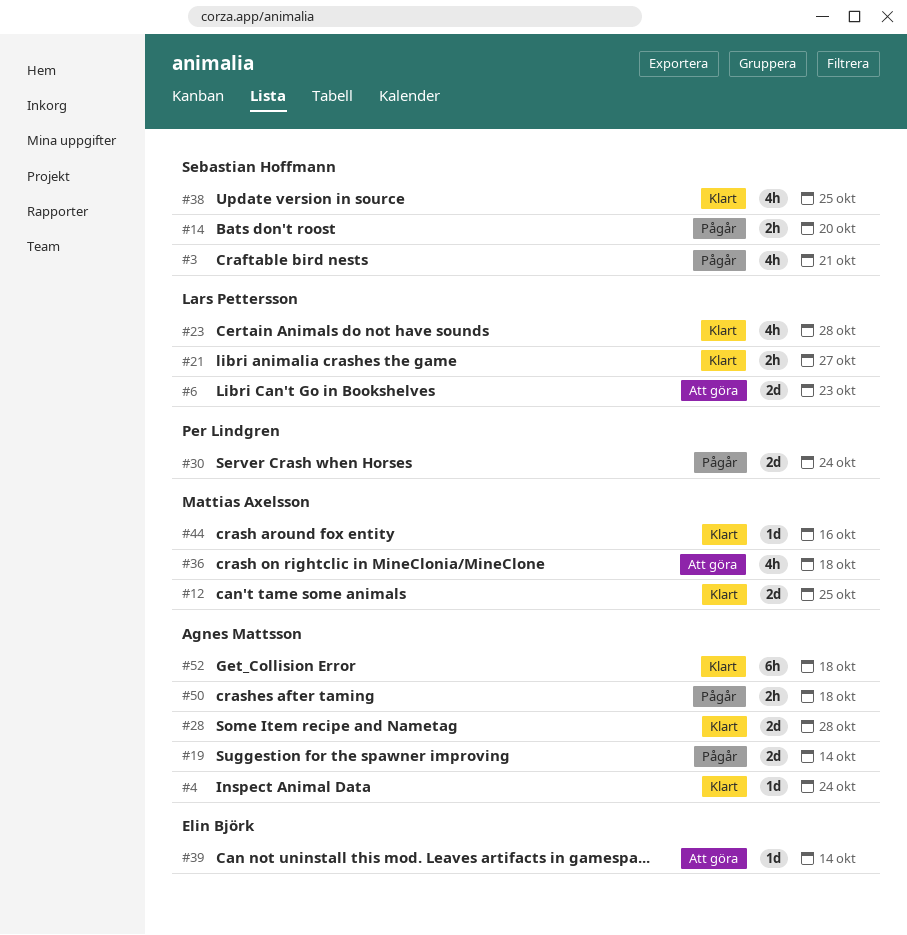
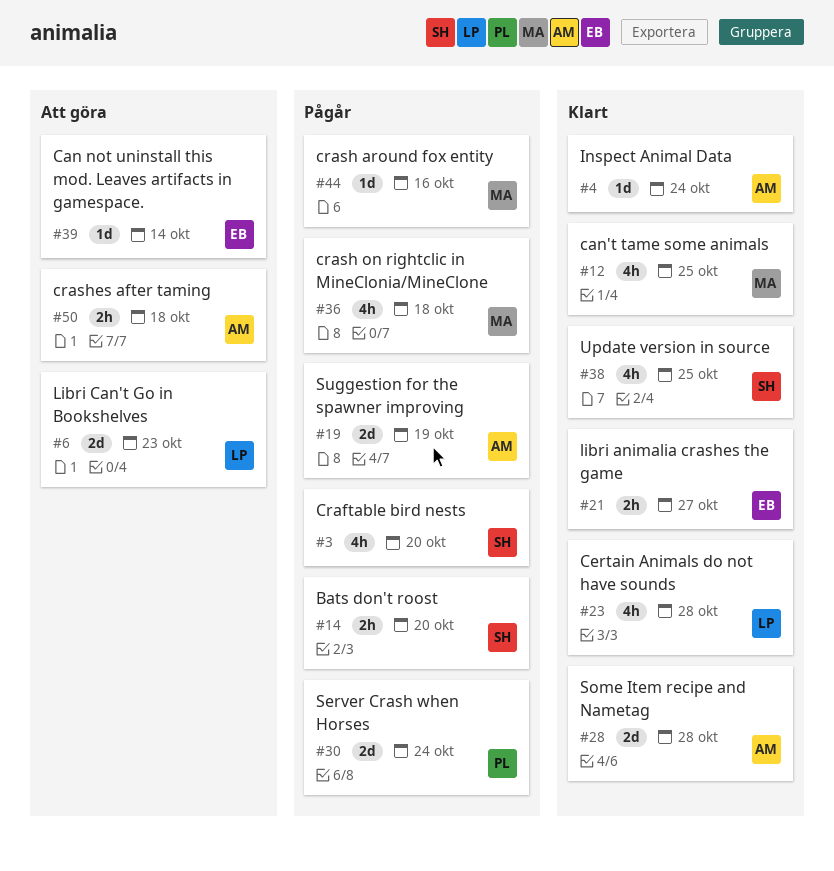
#3, due: Oct 21 -> Oct 20
#12, estimate: 2d -> 4h
#19, due: Oct 14 -> Oct 19
#21, owner: Lars Pettersson -> Elin Björk
#36, status: Att göra -> Pågår
#44, status: Klart -> Pågår
#50, status: Pågår -> Att göra
#52: present -> none

